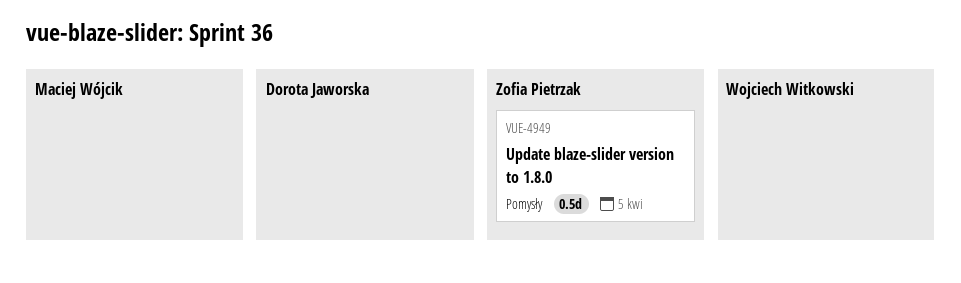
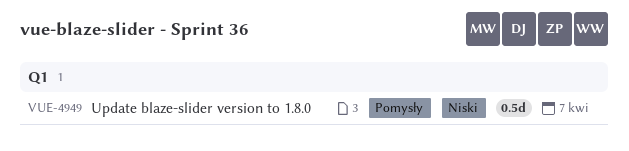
VUE-4949, due: Apr 5 -> Apr 7

